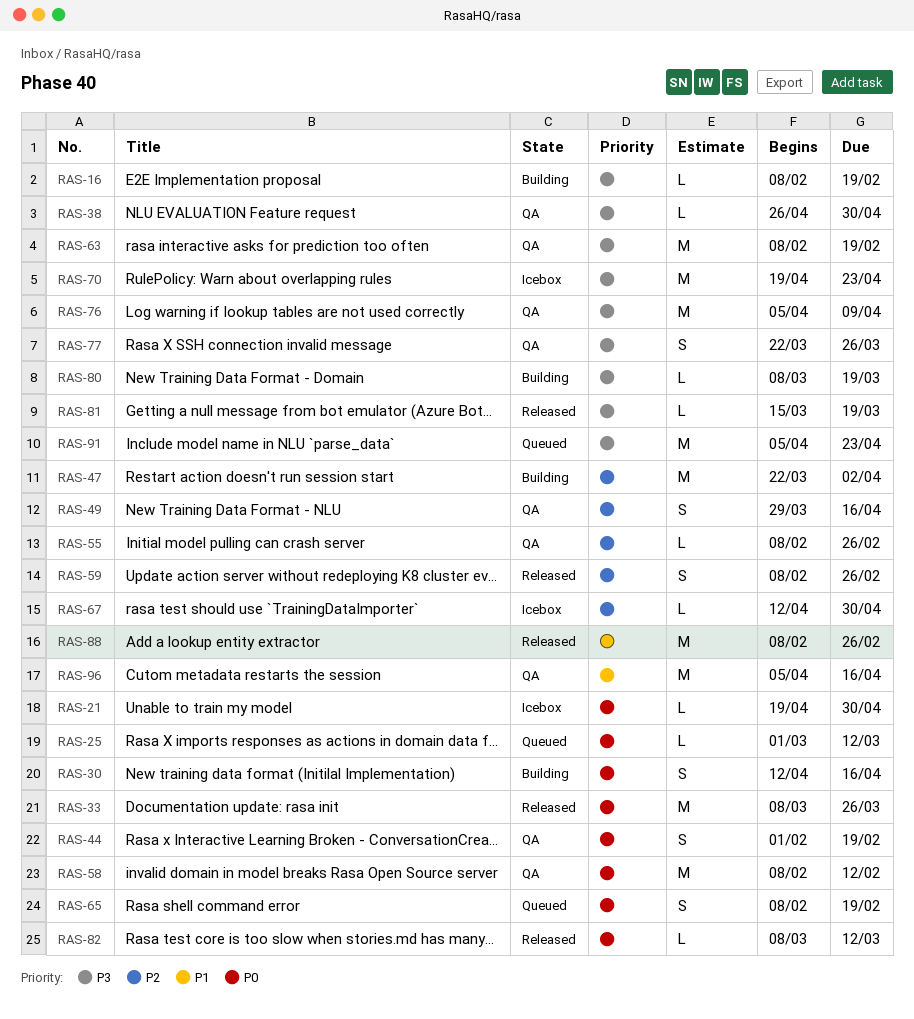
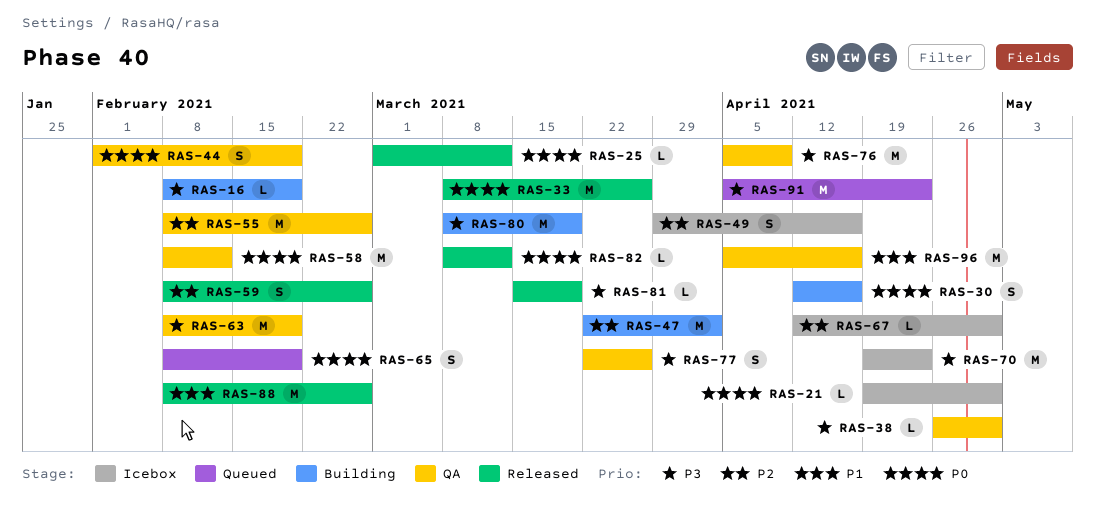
RAS-25, status: Queued -> Released
RAS-49, status: QA -> Icebox
RAS-55, estimate: L -> M
RAS-80, estimate: L -> M

